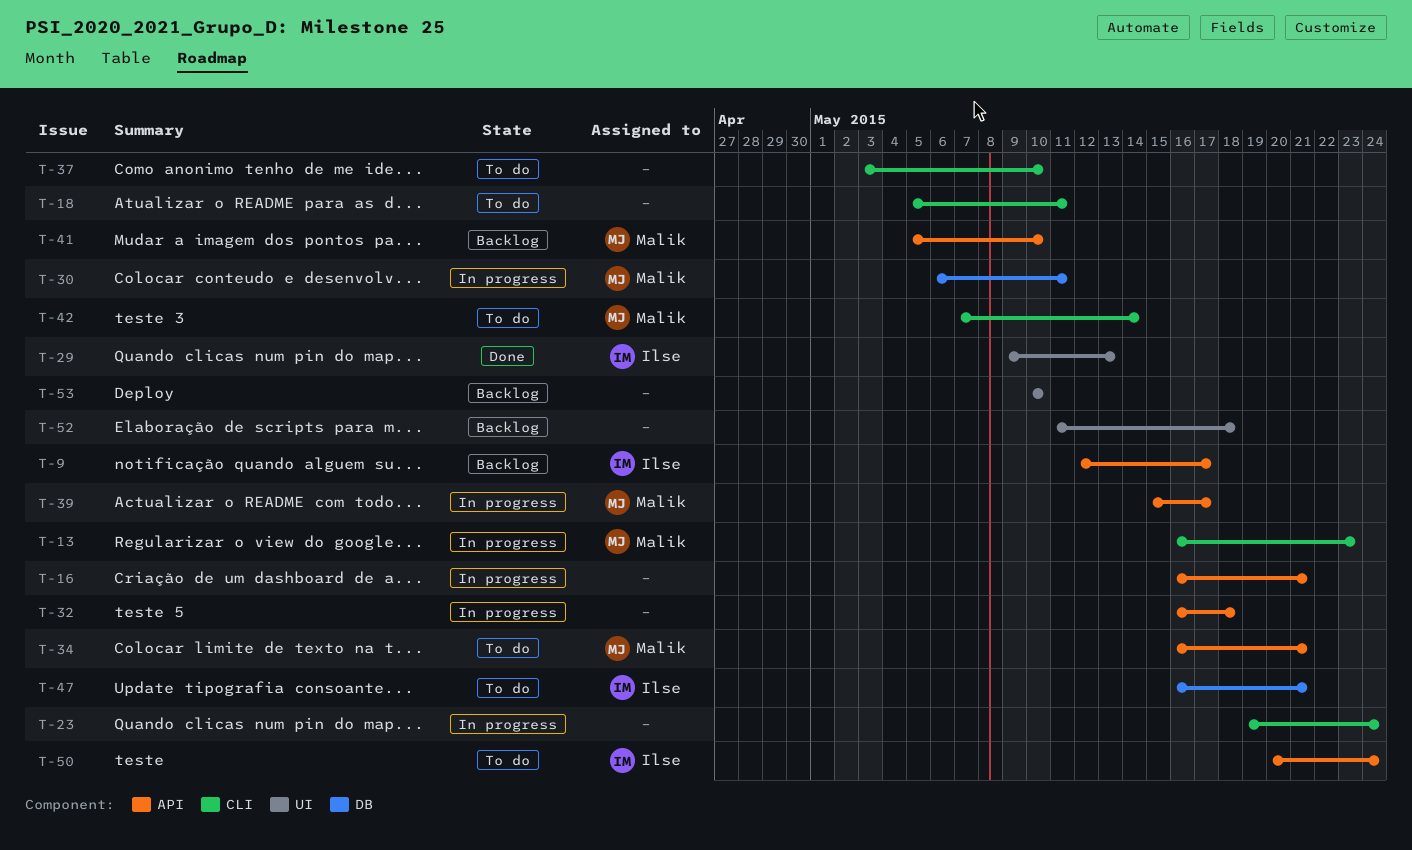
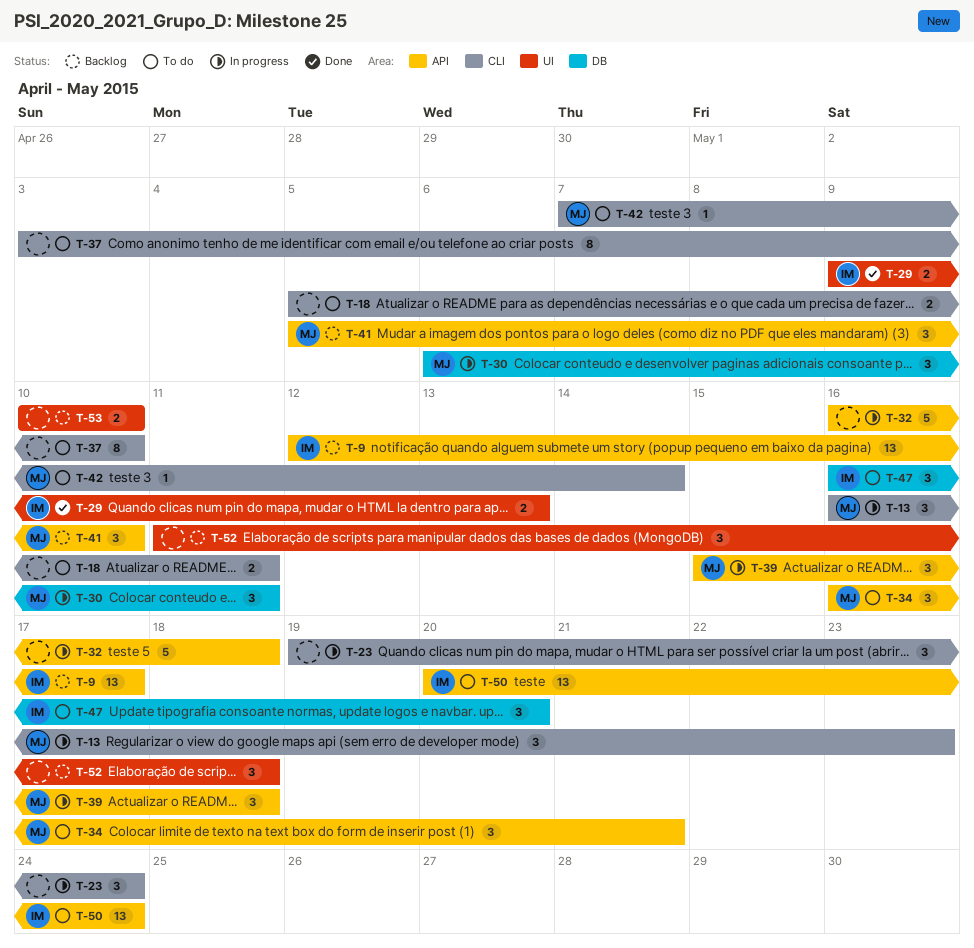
T-16: present -> none
T-39, due: May 17 -> May 18
T-47, due: May 21 -> May 20

